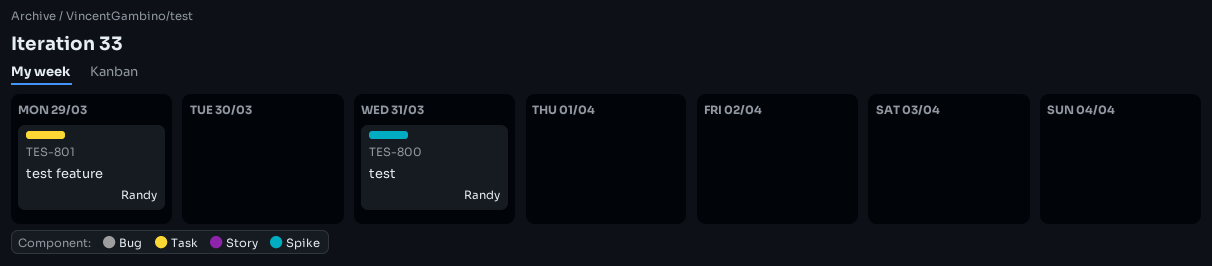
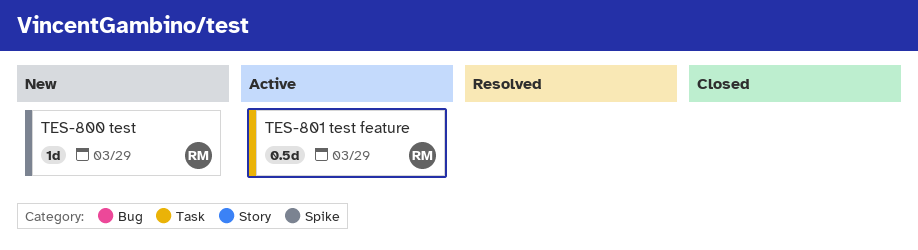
TES-800, due: Mar 31 -> Mar 29

